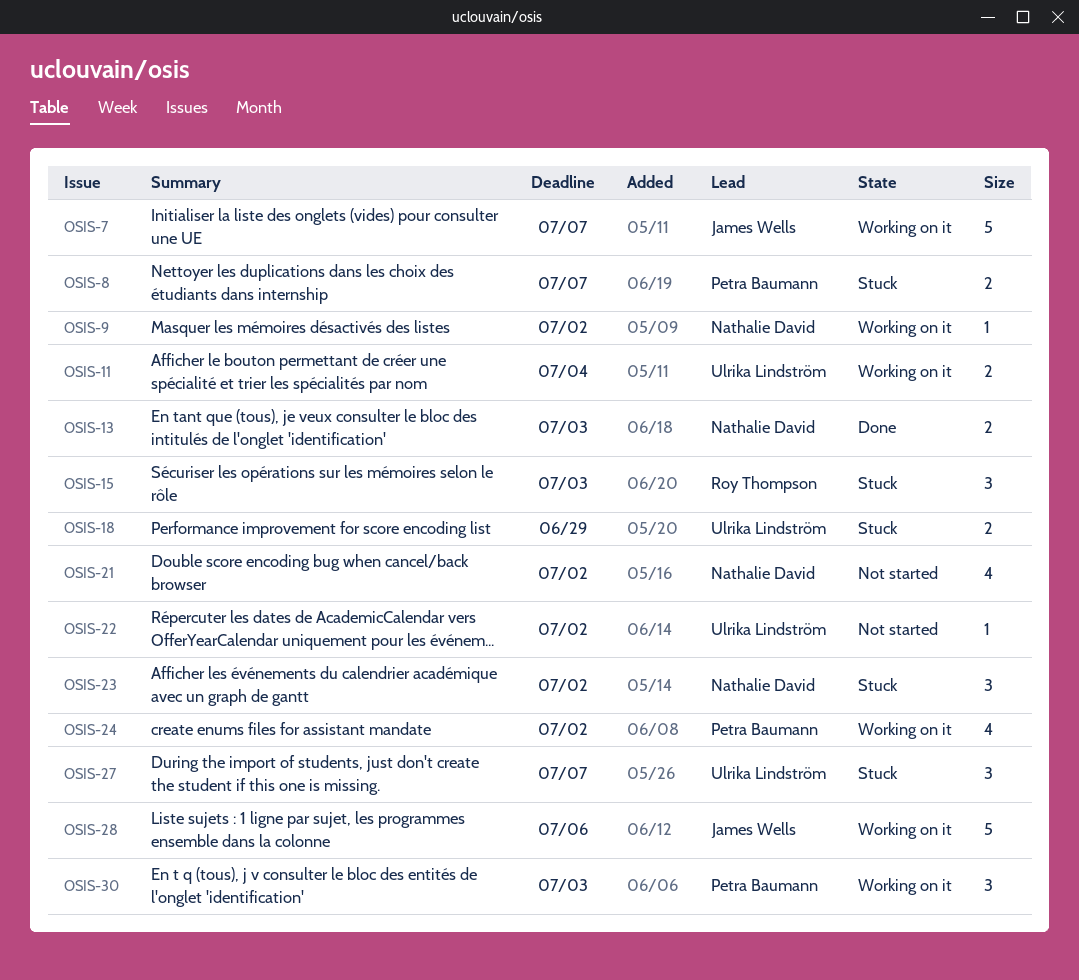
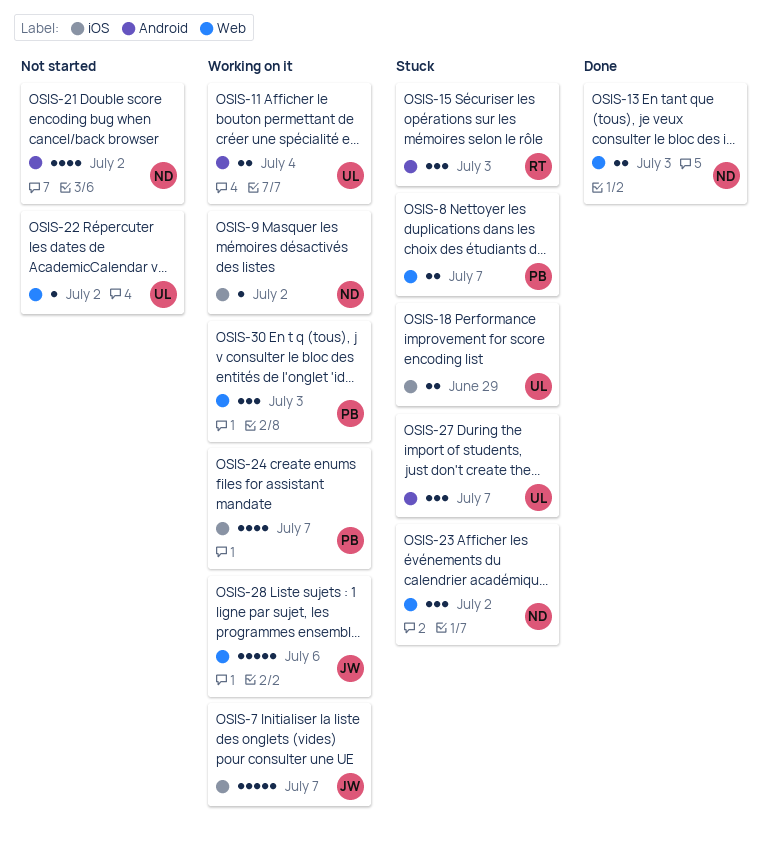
OSIS-24, due: Jul 2 -> Jul 7

